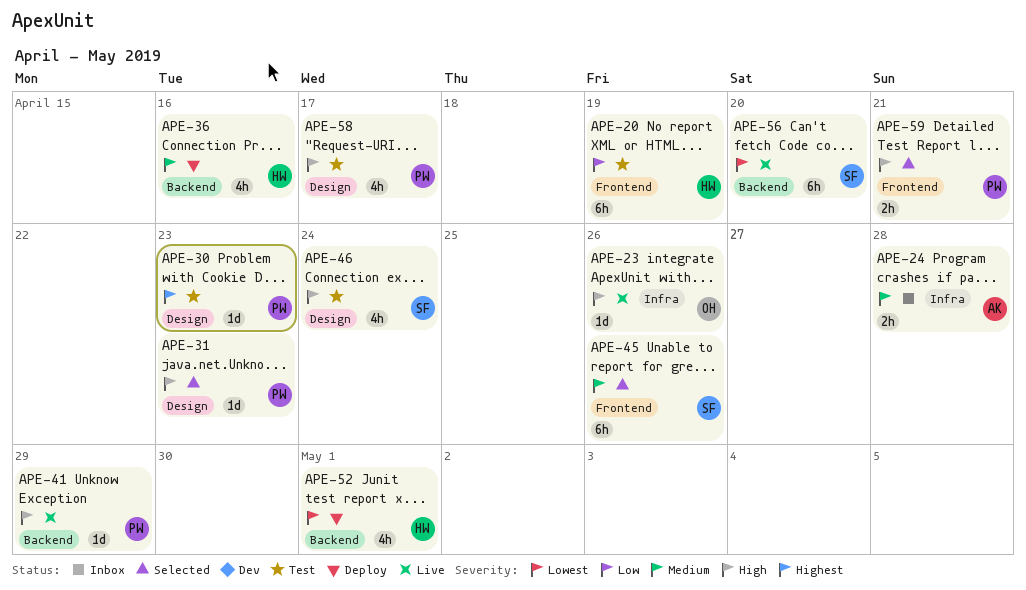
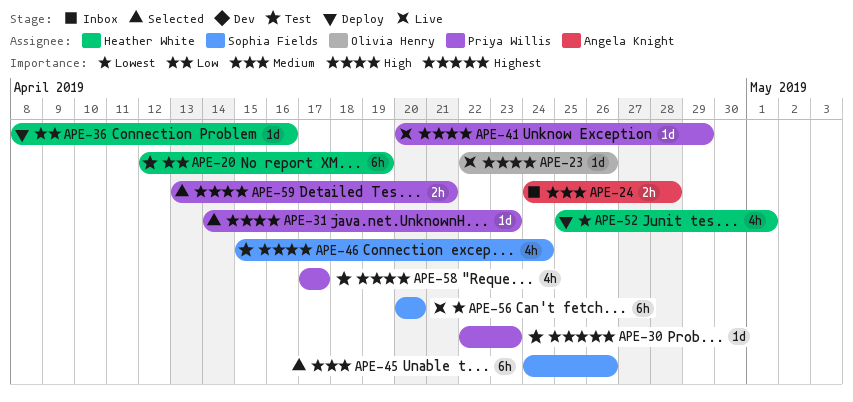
APE-36, priority: Medium -> Low
APE-36, estimate: 4h -> 1d

